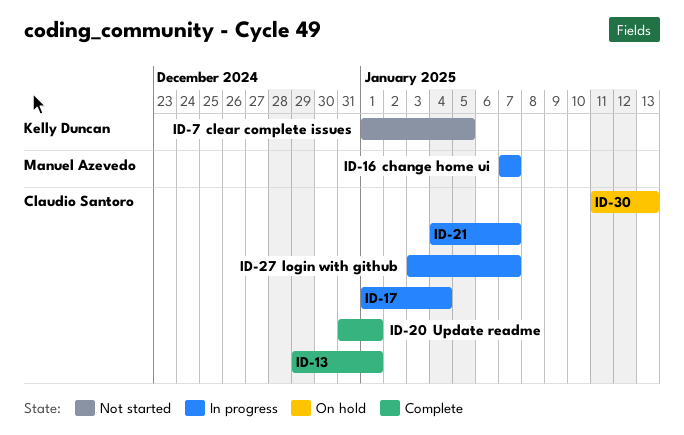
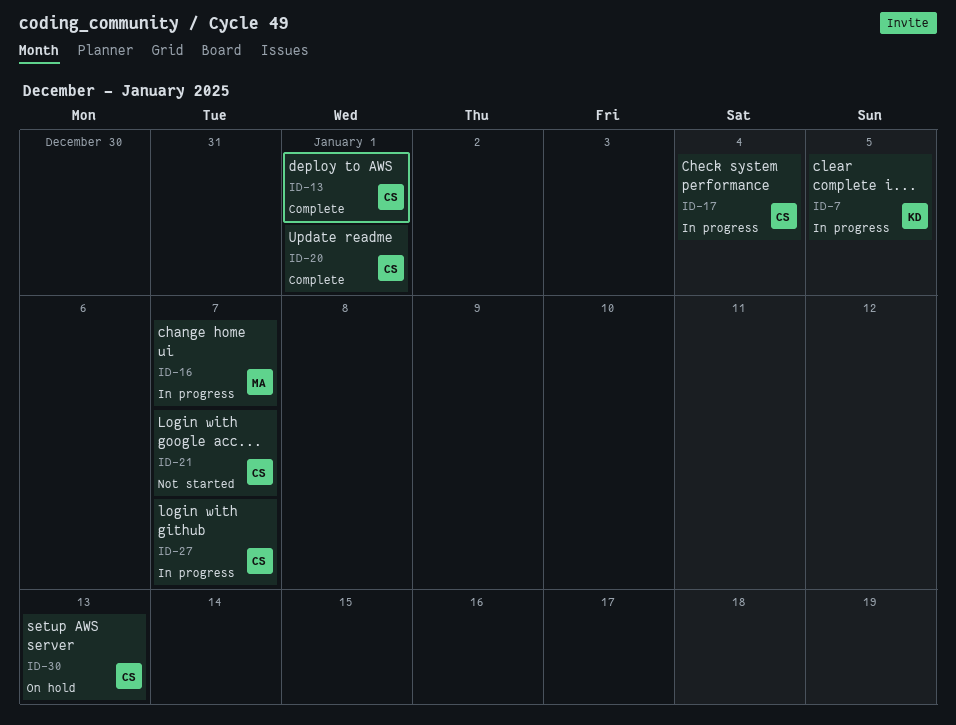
ID-7, status: Not started -> In progress
ID-21, status: In progress -> Not started

